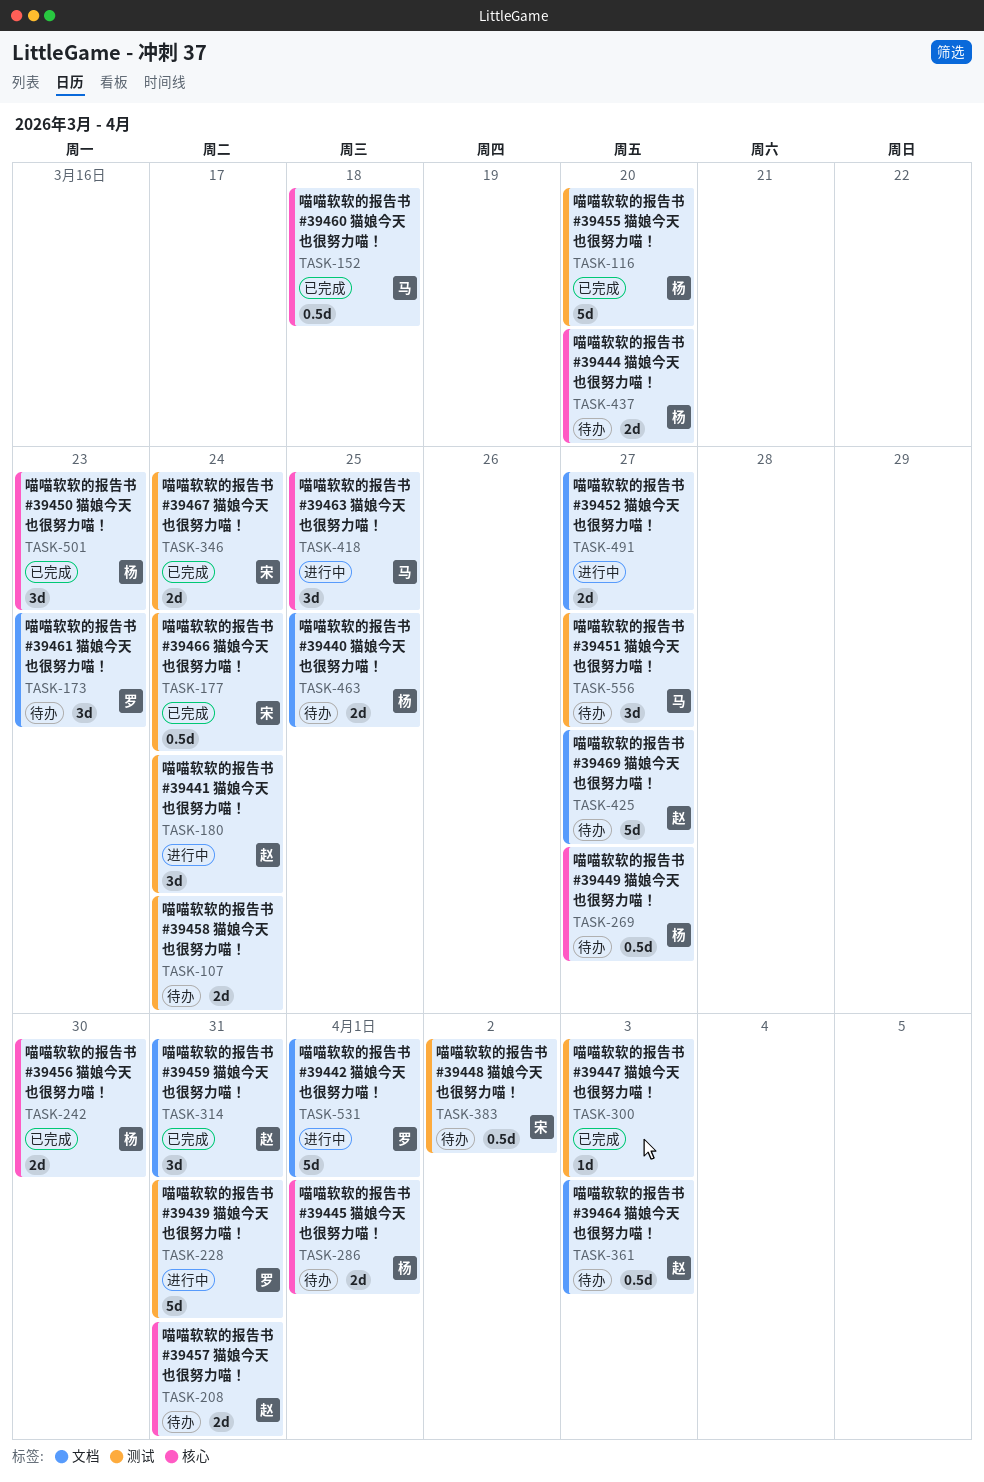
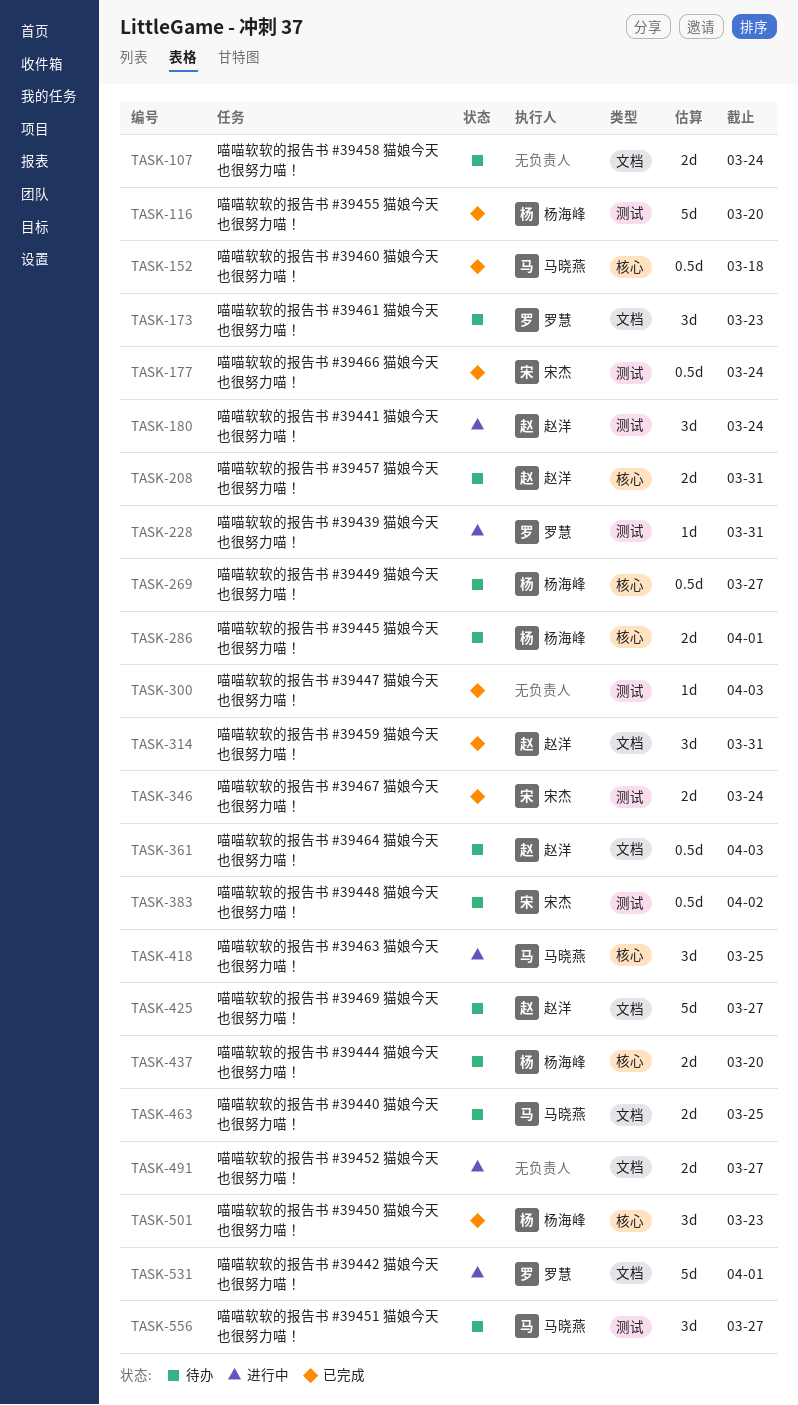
TASK-107, label: 测试 -> 文档
TASK-228, estimate: 5d -> 1d
TASK-242: present -> none
TASK-463, owner: 杨海峰 -> 马晓燕

